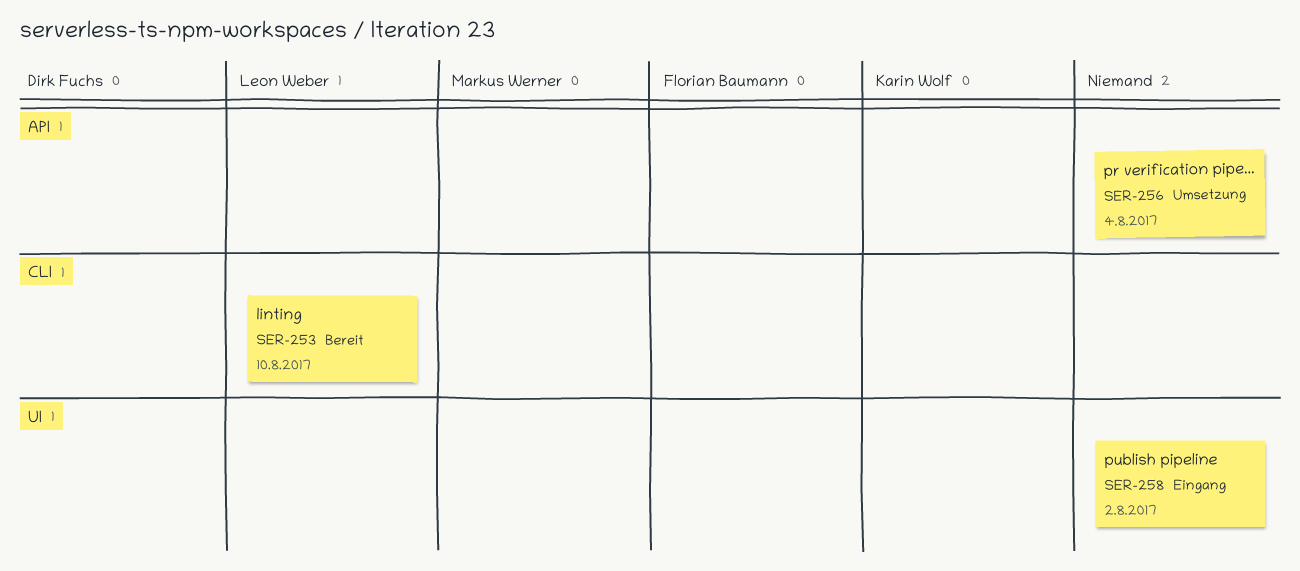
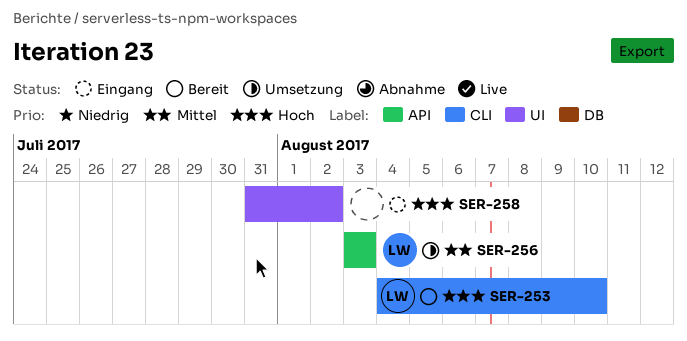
SER-256, owner: none -> Leon Weber
SER-256, due: Aug 4 -> Aug 3

